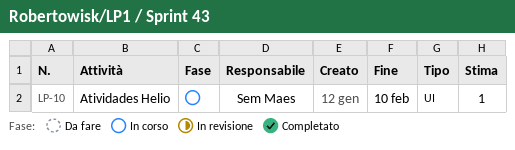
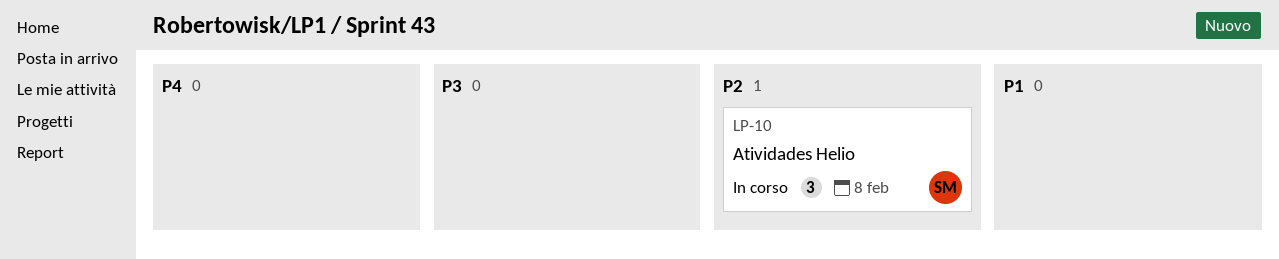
LP-10, estimate: 1 -> 3
LP-10, due: Feb 10 -> Feb 8

